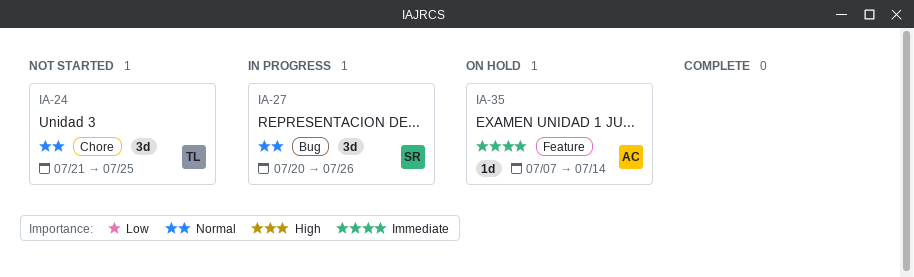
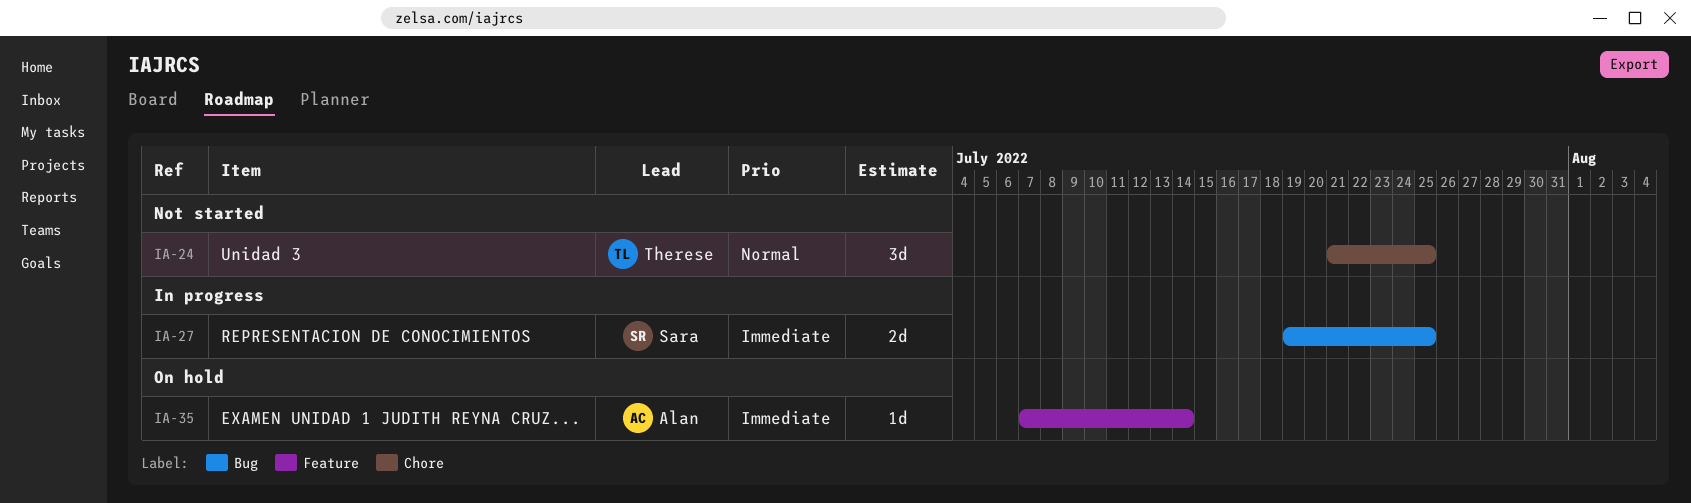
IA-27, priority: Normal -> Immediate
IA-27, estimate: 3d -> 2d
IA-27, start: Jul 20 -> Jul 19
IA-27, due: Jul 26 -> Jul 25

